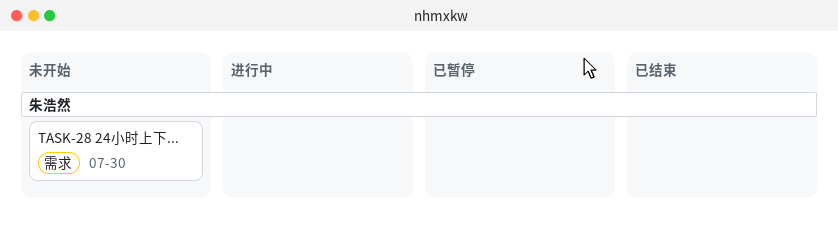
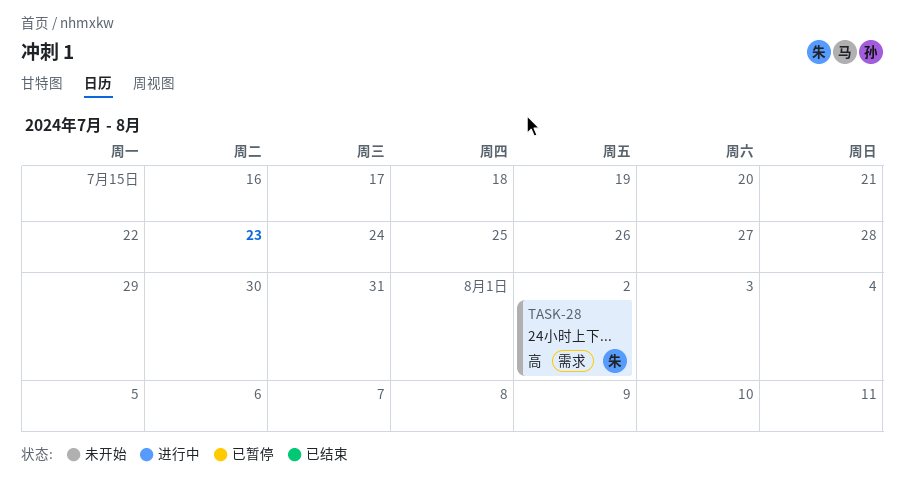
TASK-28, due: Jul 30 -> Aug 2

